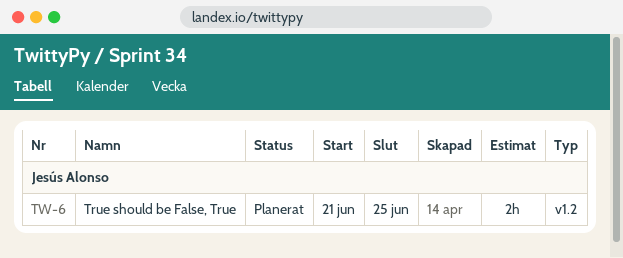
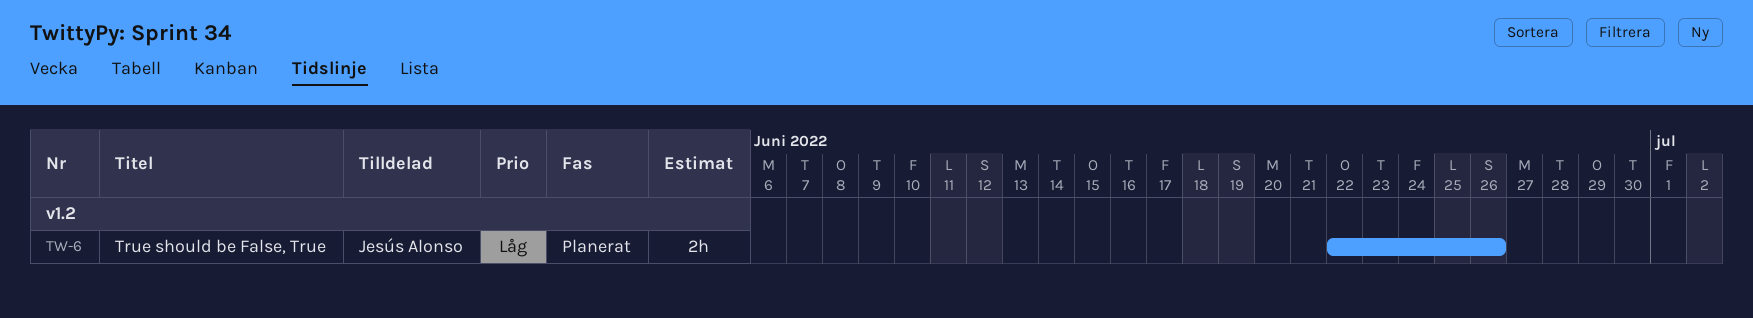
TW-6, start: Jun 21 -> Jun 22
TW-6, due: Jun 25 -> Jun 26

